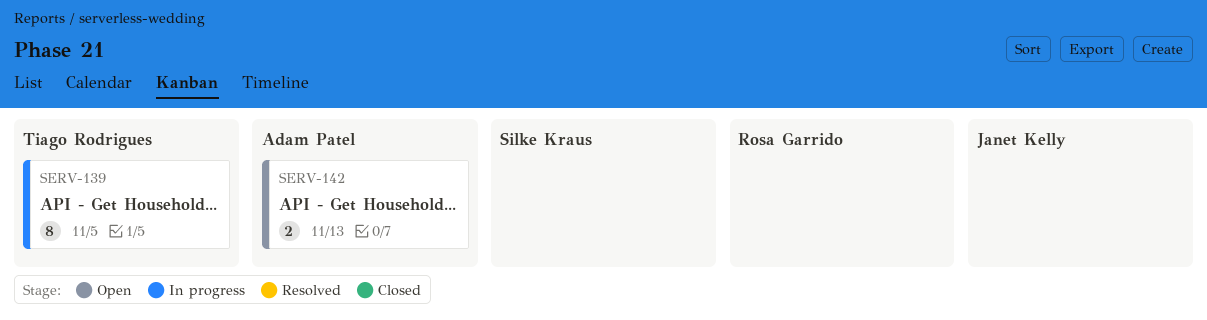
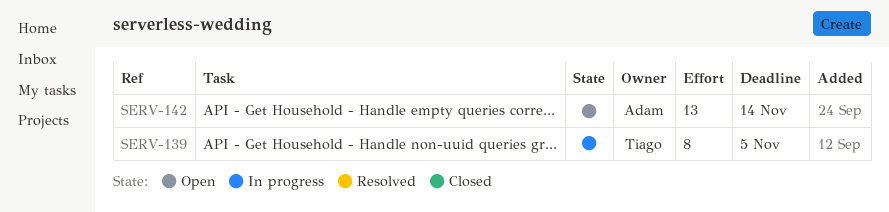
SERV-142, estimate: 2 -> 13
SERV-142, due: Nov 13 -> Nov 14

